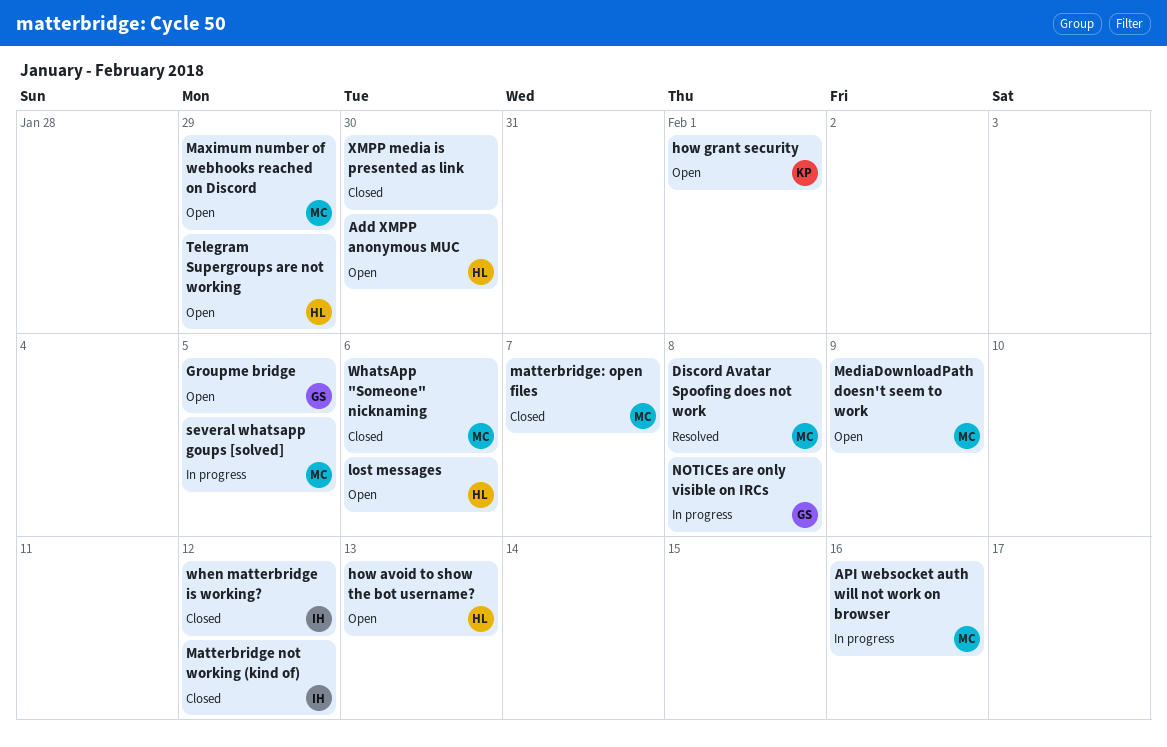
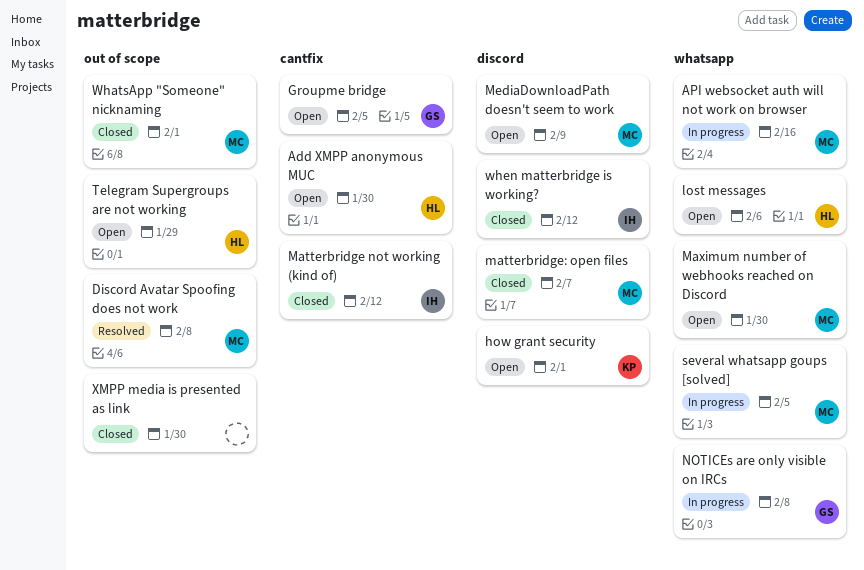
how avoid to show the bot username?: present -> none
Maximum number of webhooks reached on Discord, due: Jan 29 -> Jan 30
WhatsApp "Someone" nicknaming, due: Feb 6 -> Feb 1

